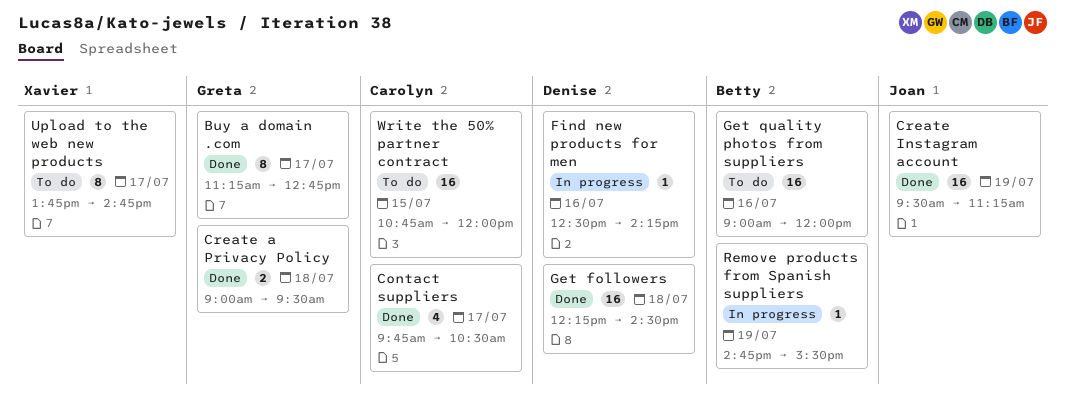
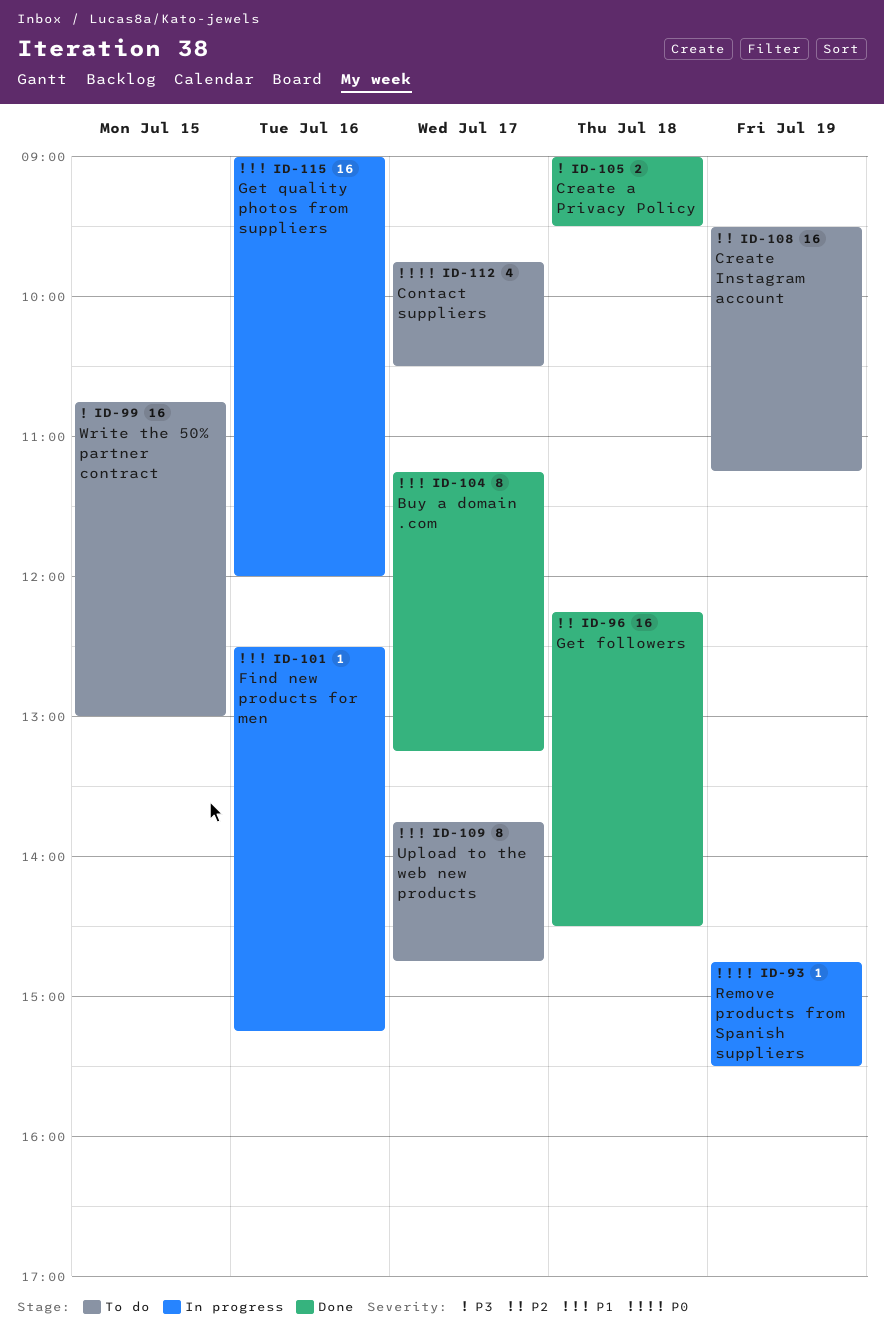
Buy a domain .com, ends: 12:45 -> 13:15
Contact suppliers, status: Done -> To do
Create Instagram account, status: Done -> To do
Find new products for men, ends: 14:15 -> 15:15
Get quality photos from suppliers, status: To do -> In progress
Write the 50% partner contract, ends: 12:00 -> 13:00

